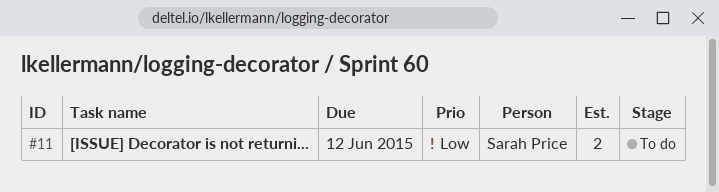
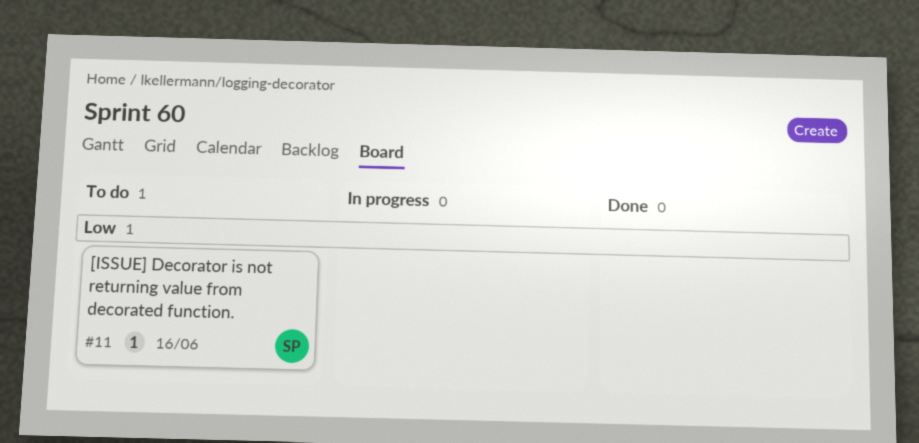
#11, estimate: 2 -> 1
#11, due: Jun 12 -> Jun 16

